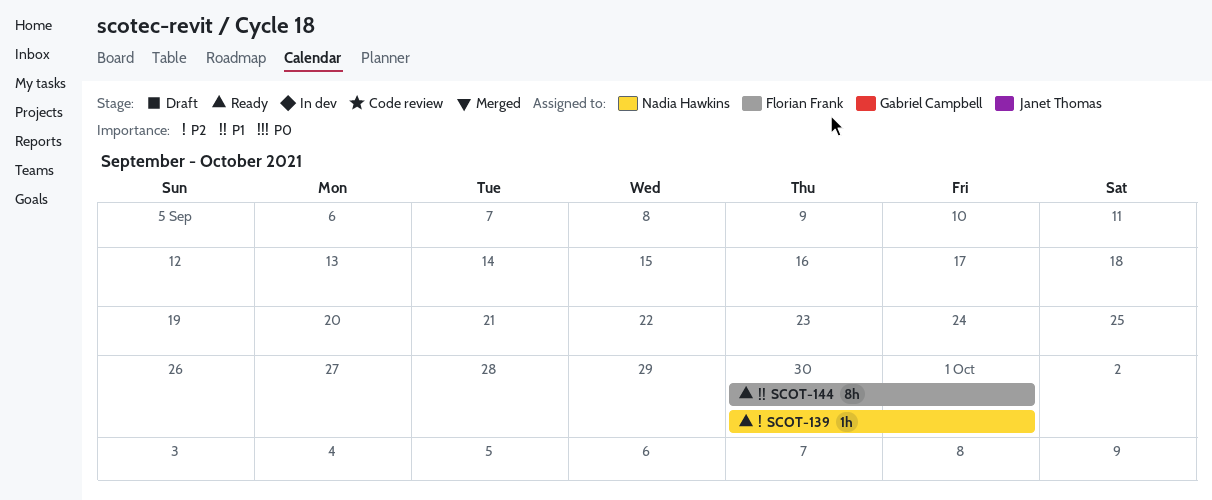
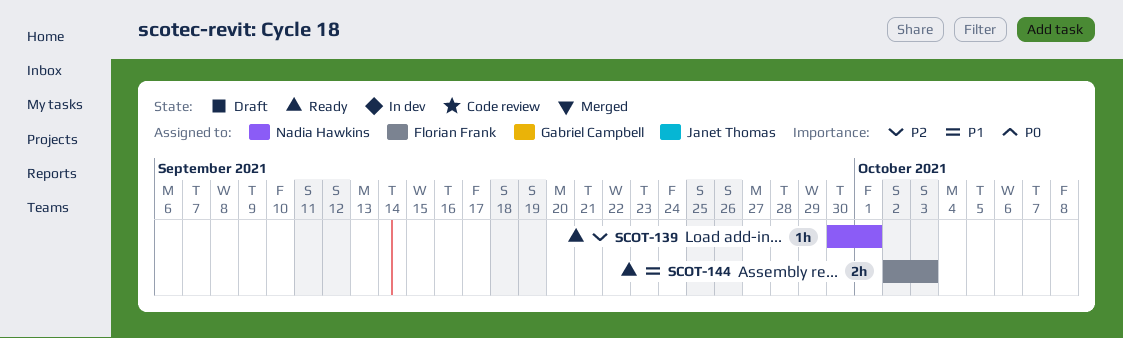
SCOT-144, estimate: 8h -> 2h
SCOT-144, start: Sep 30 -> Oct 2
SCOT-144, due: Oct 1 -> Oct 3

